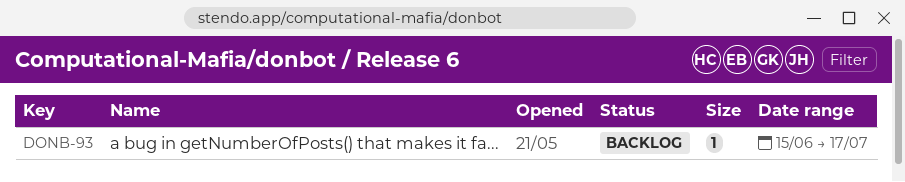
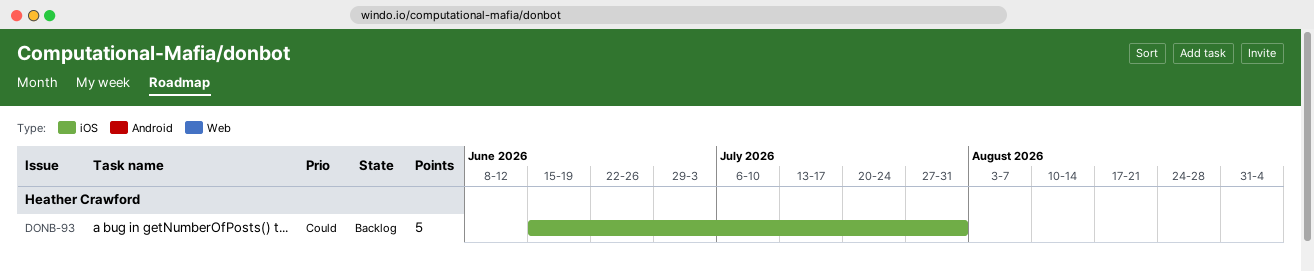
DONB-93, estimate: 1 -> 5
DONB-93, due: Jul 17 -> Jul 31

